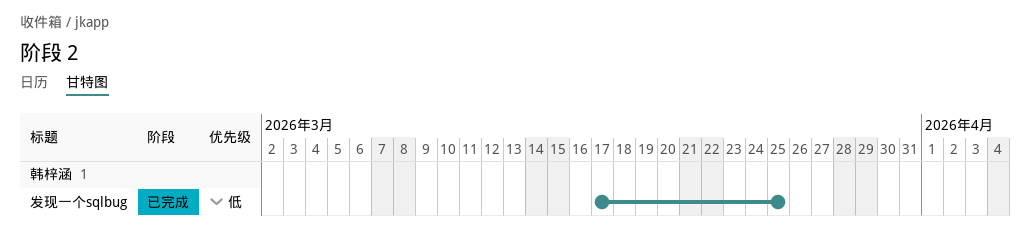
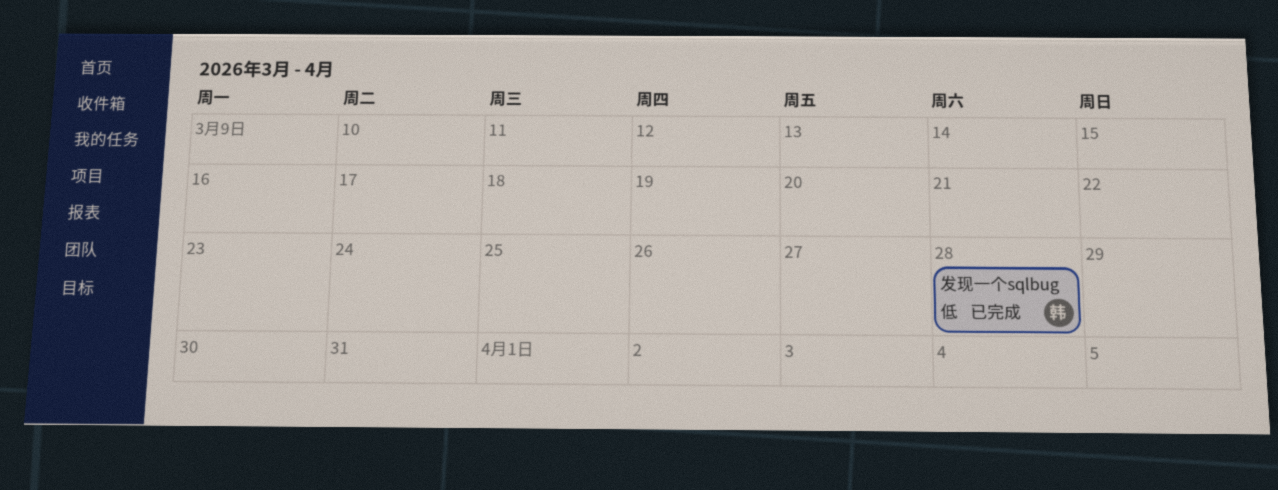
发现一个sqlbug, due: Mar 25 -> Mar 28

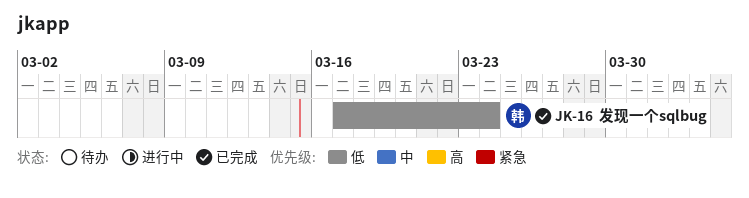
发现一个sqlbug, due: Mar 28 -> Mar 24

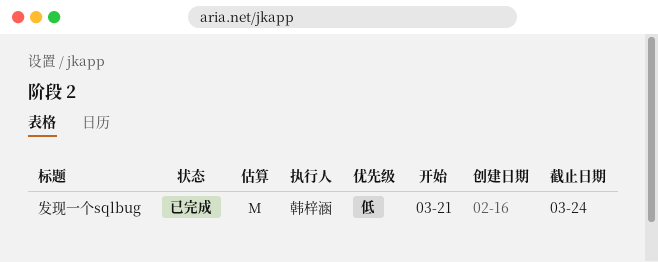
发现一个sqlbug, start: Mar 17 -> Mar 21

